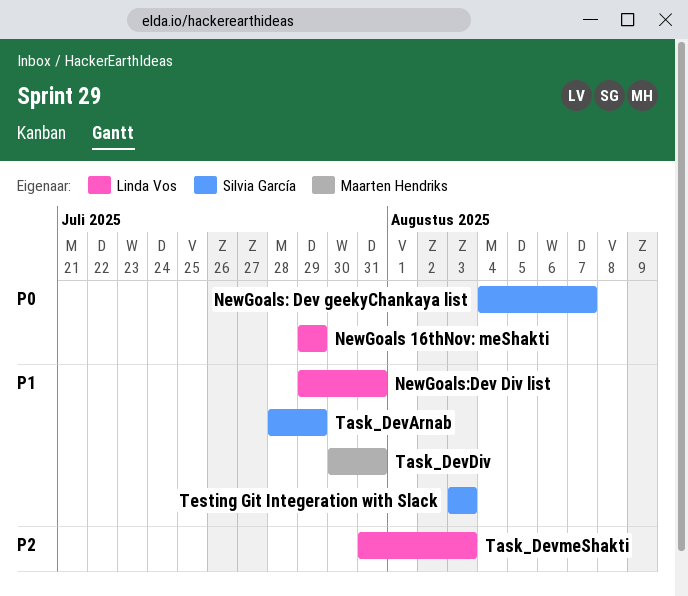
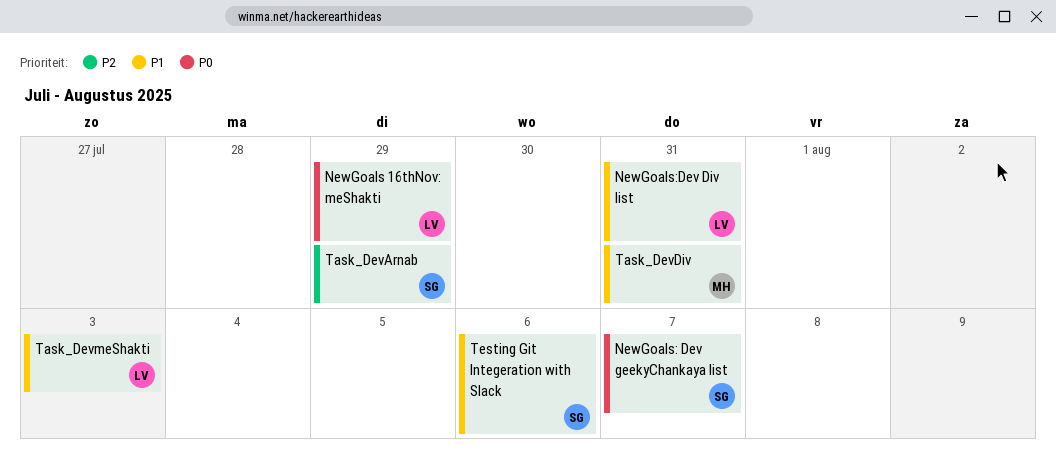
Task_DevArnab, priority: P1 -> P2
Task_DevmeShakti, priority: P2 -> P1
Testing Git Integeration with Slack, due: Aug 3 -> Aug 6

